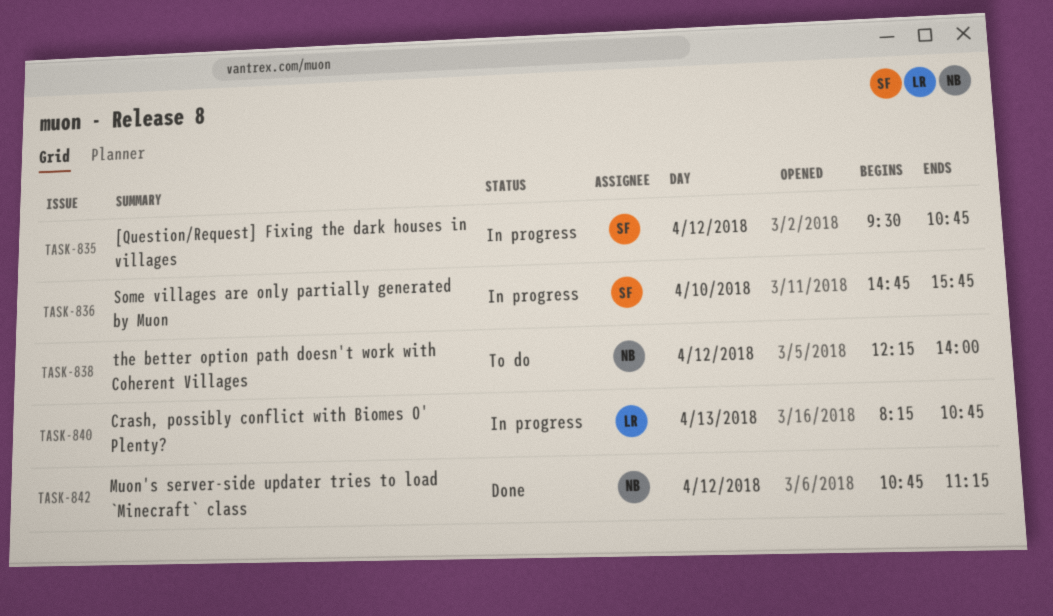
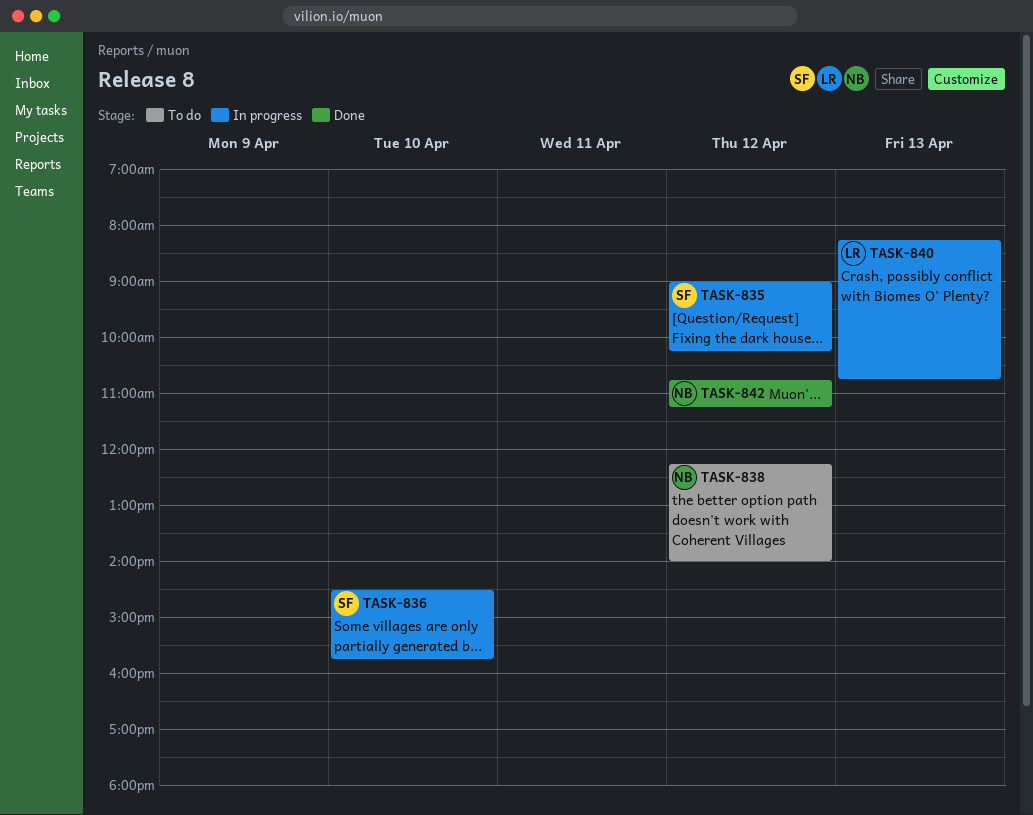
TASK-835, begins: 09:30 -> 09:00
TASK-835, ends: 10:45 -> 10:15
TASK-836, begins: 14:45 -> 14:30

